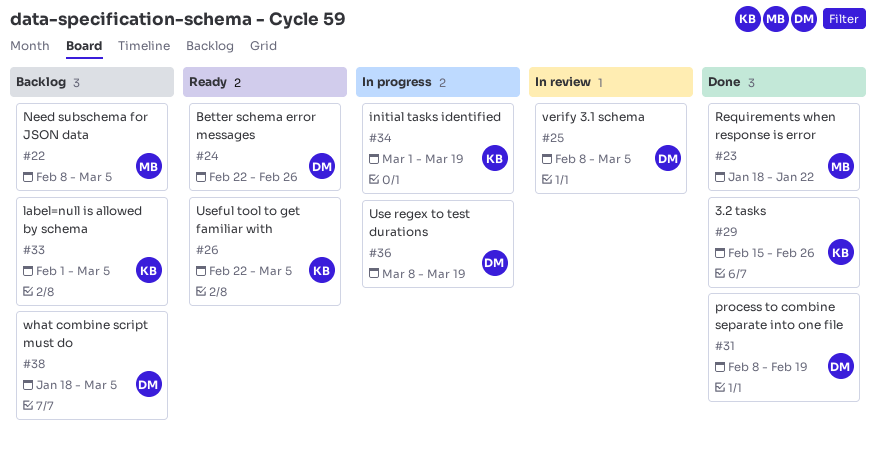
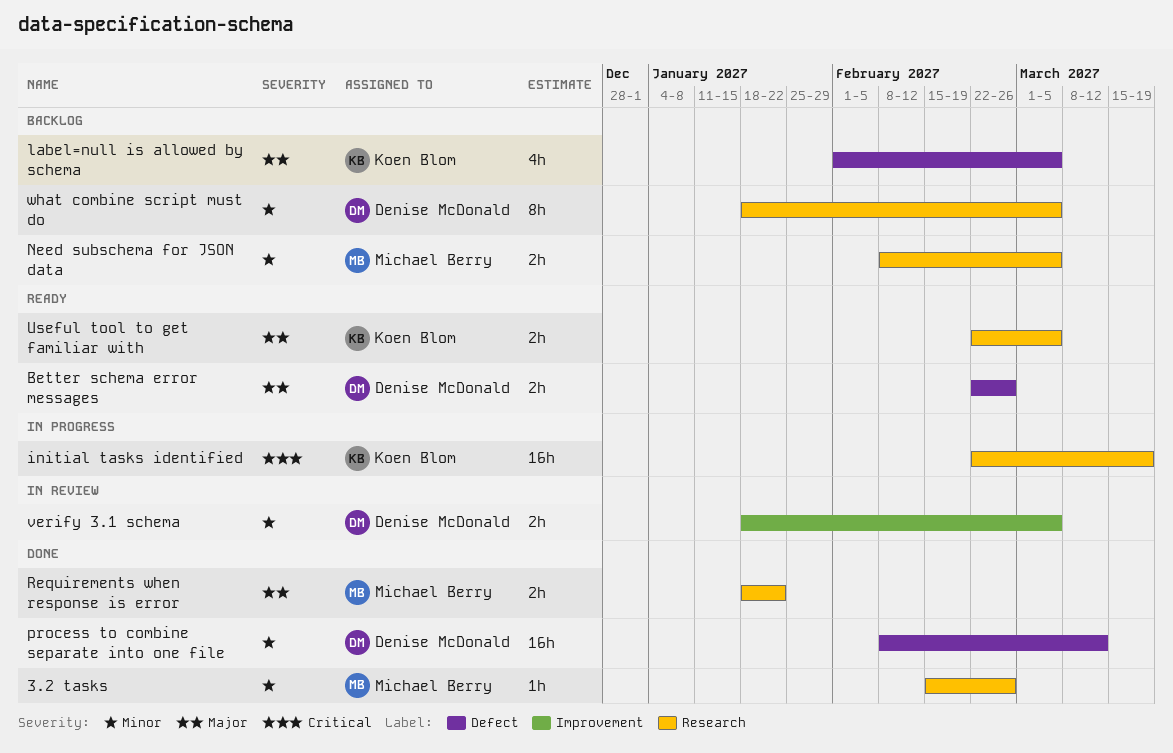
3.2 tasks, owner: Koen Blom -> Michael Berry
initial tasks identified, start: Mar 1 -> Feb 22
process to combine separate into one file, due: Feb 19 -> Mar 12
Use regex to test durations: present -> none
verify 3.1 schema, start: Feb 8 -> Jan 18

